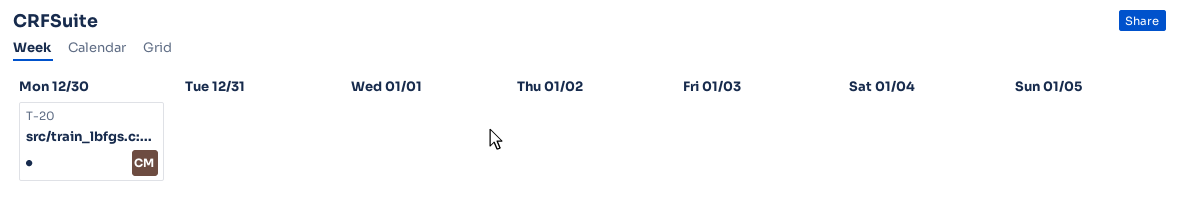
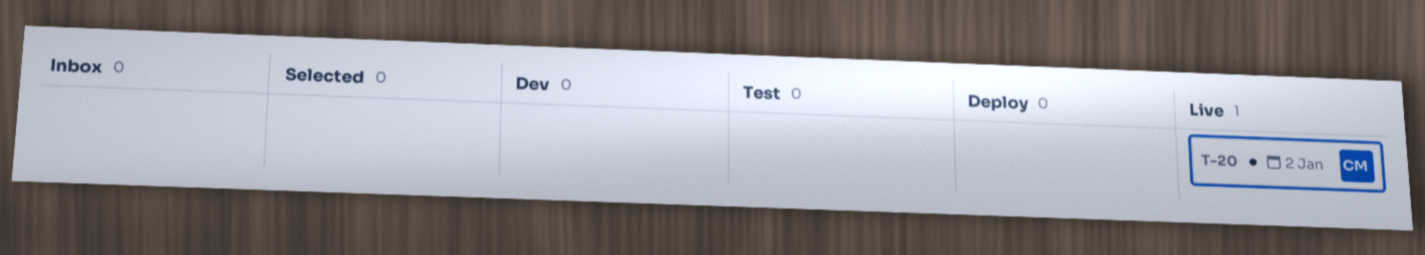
T-20, due: Dec 30 -> Jan 2

